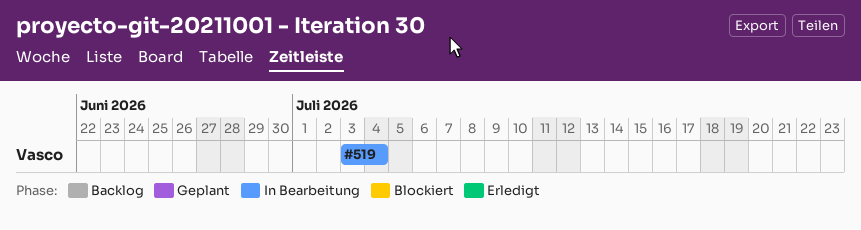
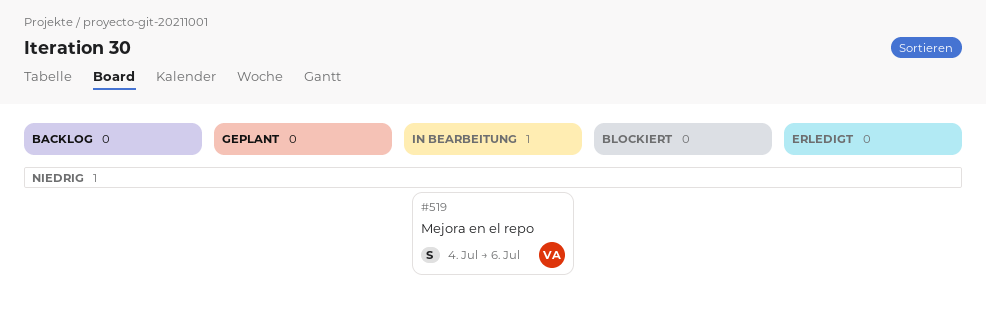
#519, start: Jul 3 -> Jul 4
#519, due: Jul 4 -> Jul 6

